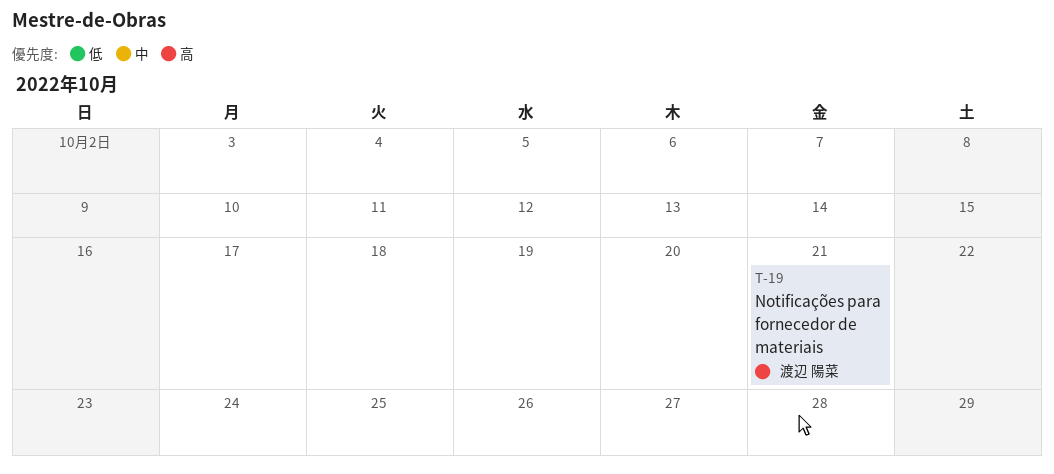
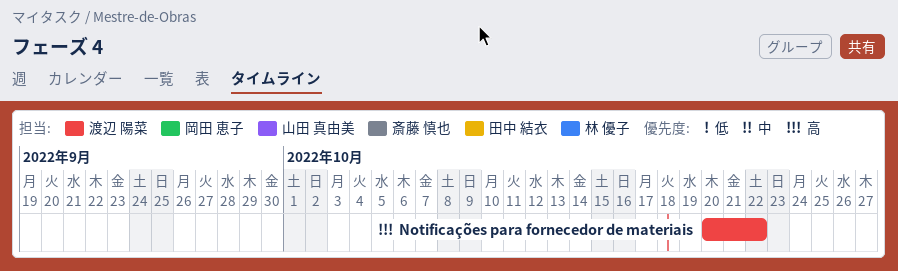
Notificações para fornecedor de materiais, due: Oct 21 -> Oct 22

